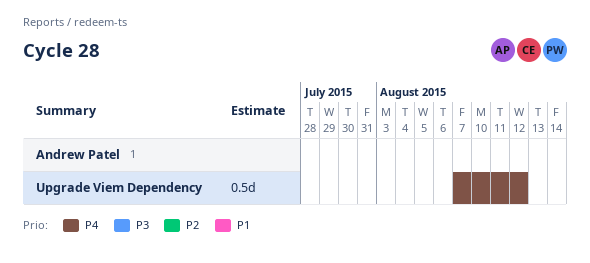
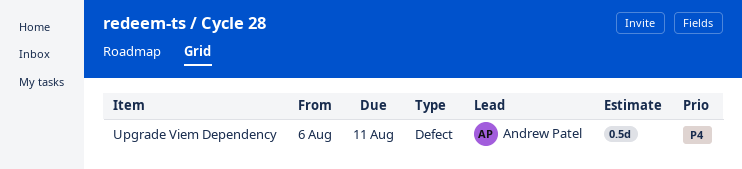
Upgrade Viem Dependency, start: Aug 7 -> Aug 6
Upgrade Viem Dependency, due: Aug 12 -> Aug 11

